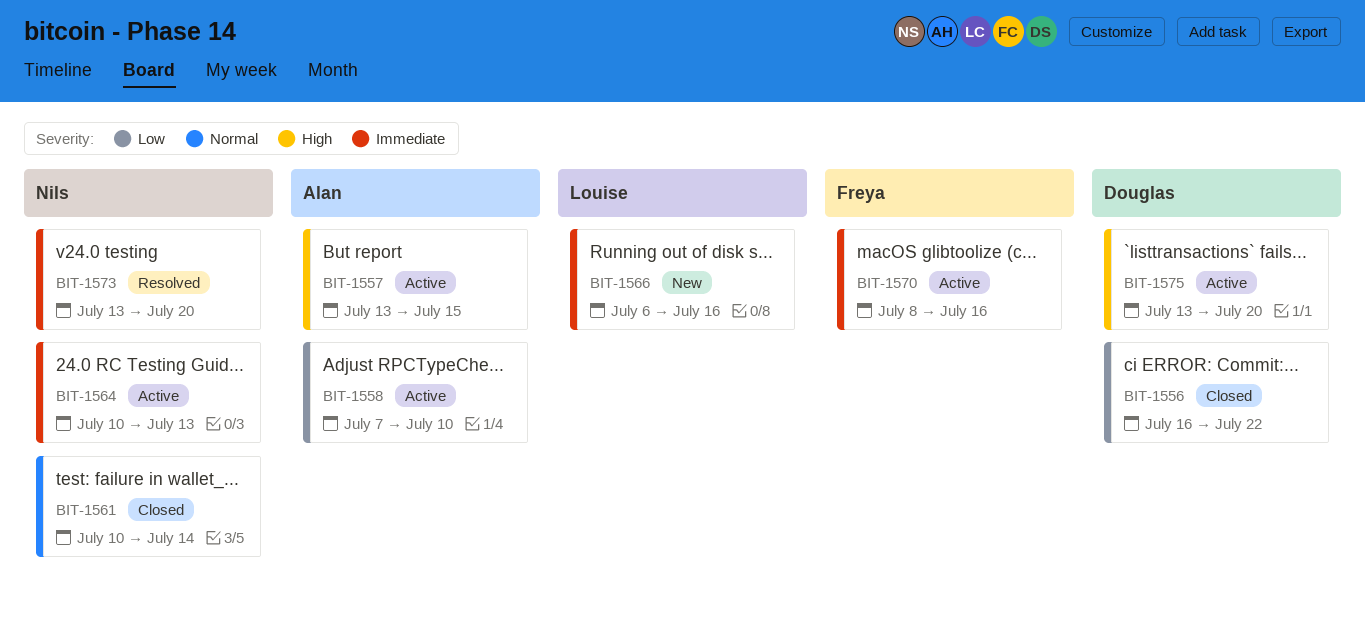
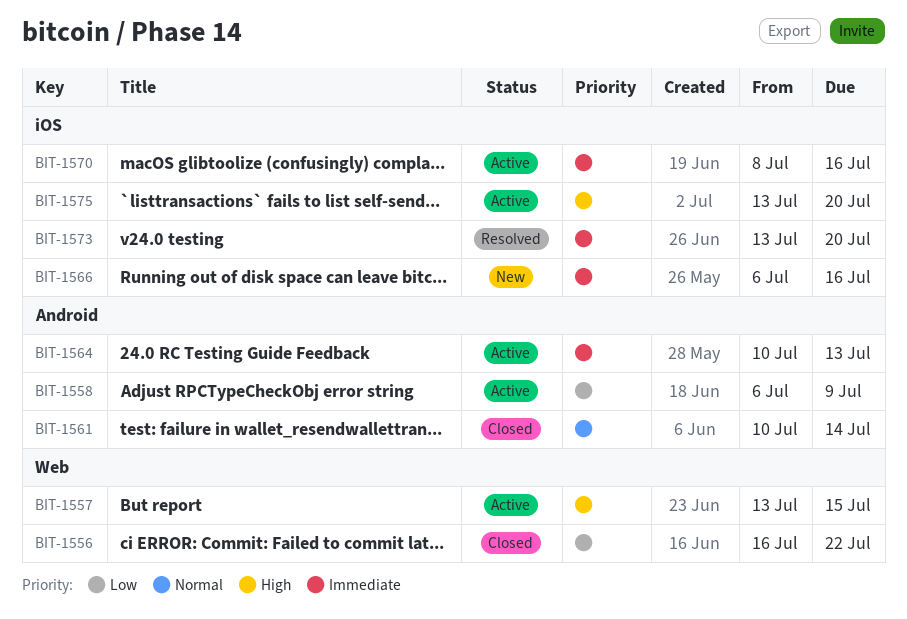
BIT-1558, start: Jul 7 -> Jul 6
BIT-1558, due: Jul 10 -> Jul 9

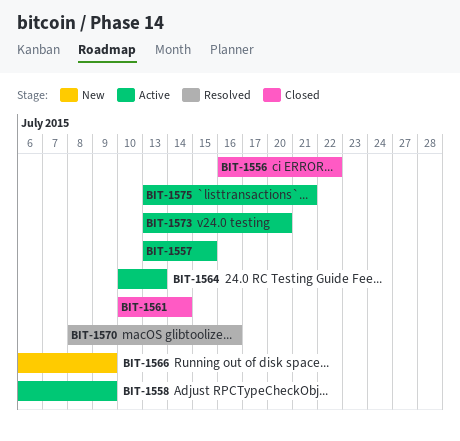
BIT-1566, due: Jul 16 -> Jul 9
BIT-1570, status: Active -> Resolved
BIT-1573, status: Resolved -> Active
BIT-1575, due: Jul 20 -> Jul 21

